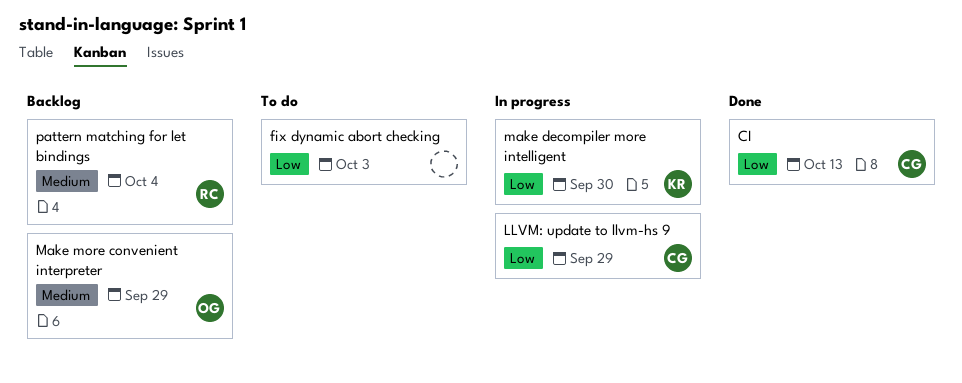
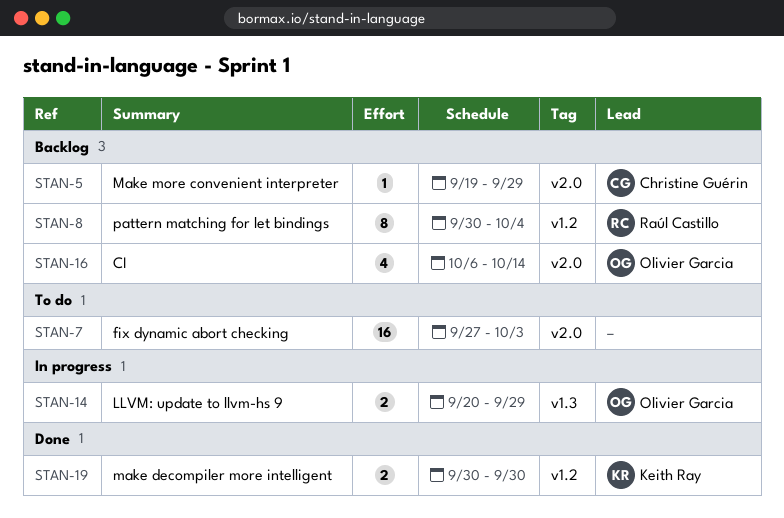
CI, status: Done -> Backlog
CI, owner: Christine Guérin -> Olivier Garcia
CI, due: Oct 13 -> Oct 14
LLVM: update to llvm-hs 9, owner: Christine Guérin -> Olivier Garcia
make decompiler more intelligent, status: In progress -> Done
Make more convenient interpreter, owner: Olivier Garcia -> Christine Guérin

